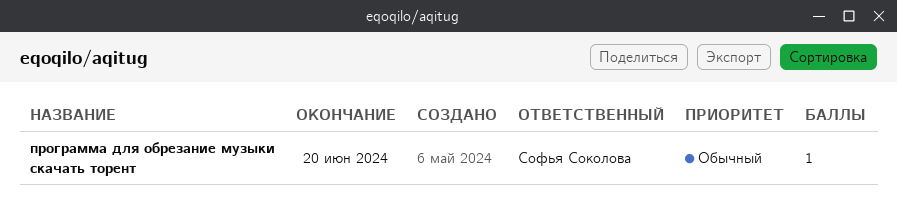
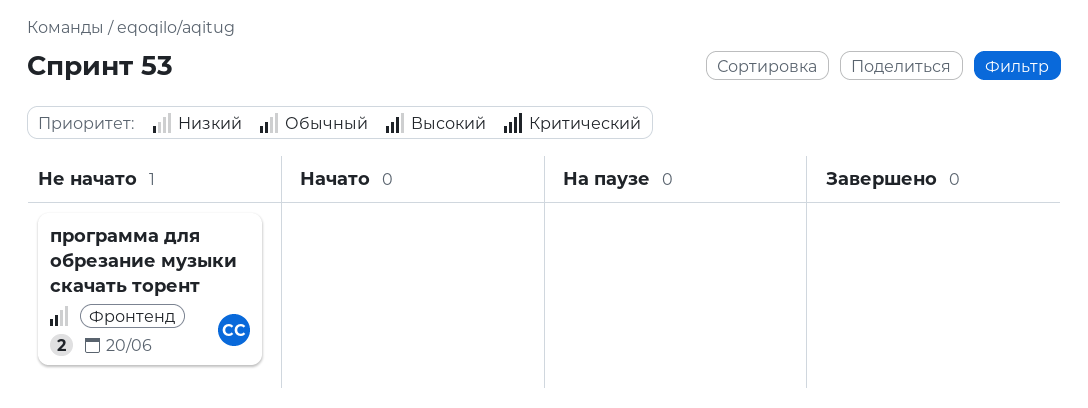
программа для обрезание музыки скачать торент, estimate: 1 -> 2

